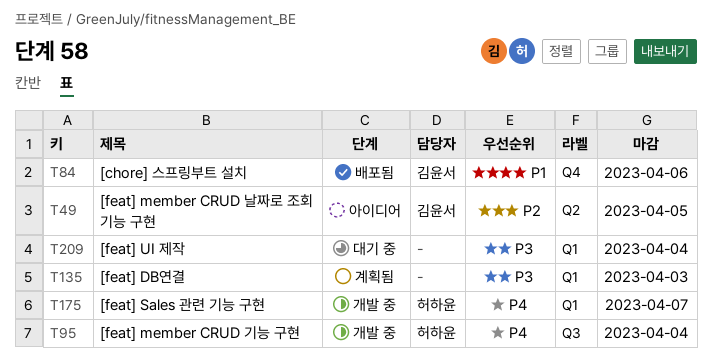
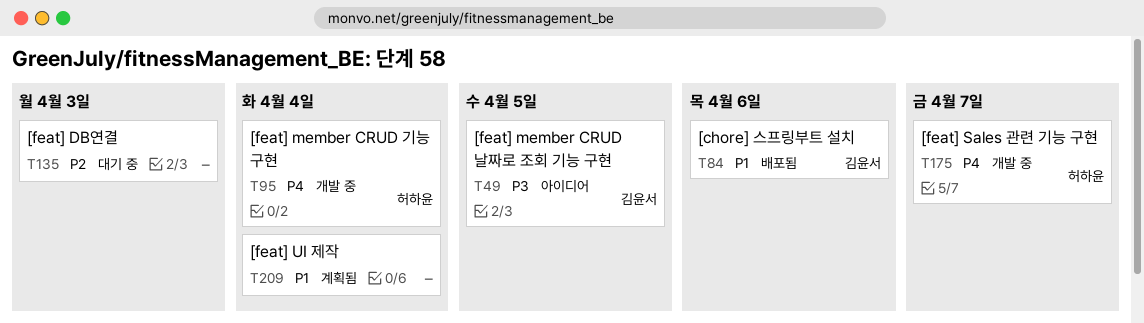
T49, priority: P2 -> P3
T135, status: 계획됨 -> 대기 중
T135, priority: P3 -> P2
T209, status: 대기 중 -> 계획됨
T209, priority: P3 -> P1

